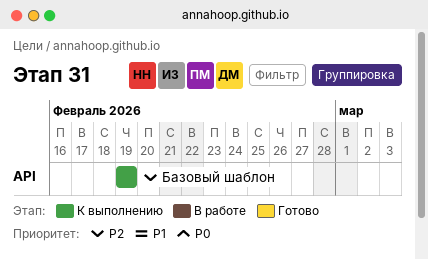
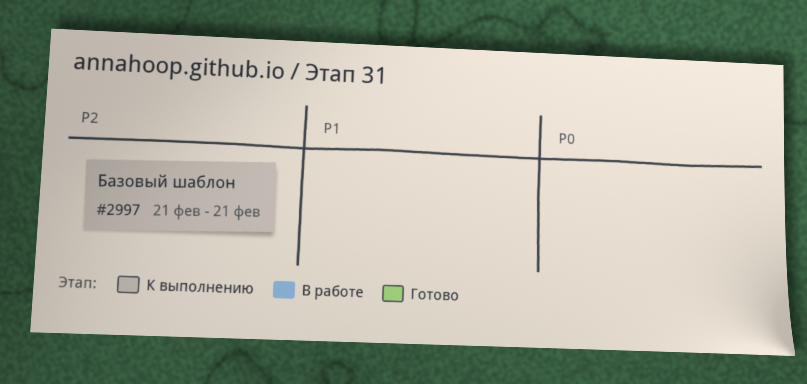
Базовый шаблон, start: Feb 19 -> Feb 21
Базовый шаблон, due: Feb 19 -> Feb 21

